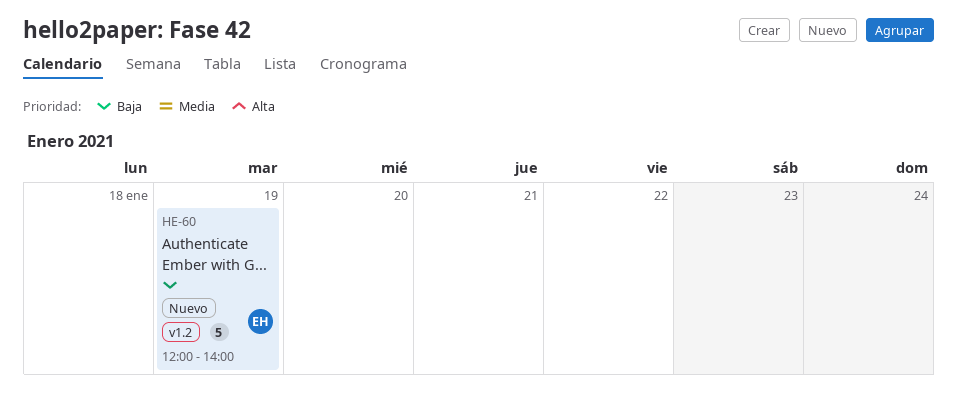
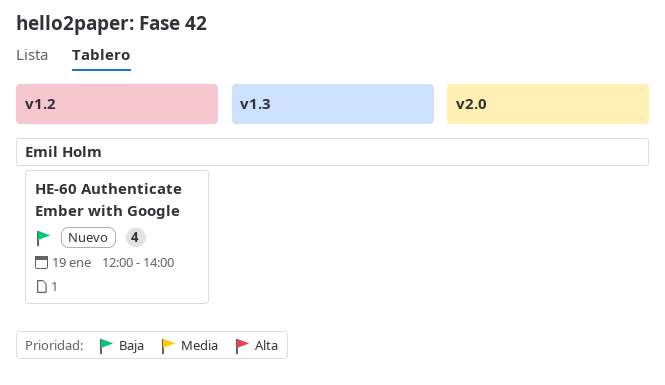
HE-60, estimate: 5 -> 4

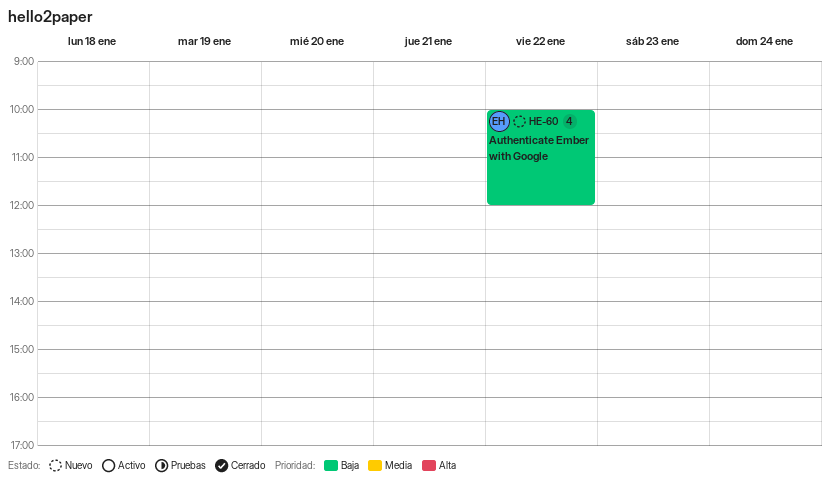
HE-60, day: Jan 19 -> Jan 22
HE-60, begins: 12:00 -> 10:00
HE-60, ends: 14:00 -> 12:00

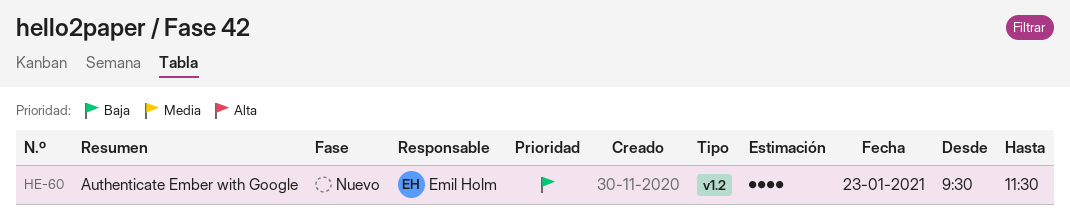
HE-60, day: Jan 22 -> Jan 23
HE-60, begins: 10:00 -> 09:30
HE-60, ends: 12:00 -> 11:30

